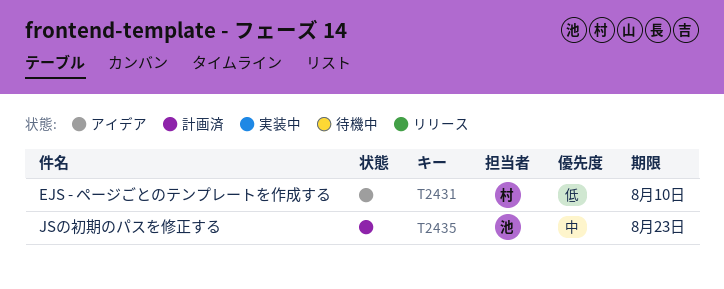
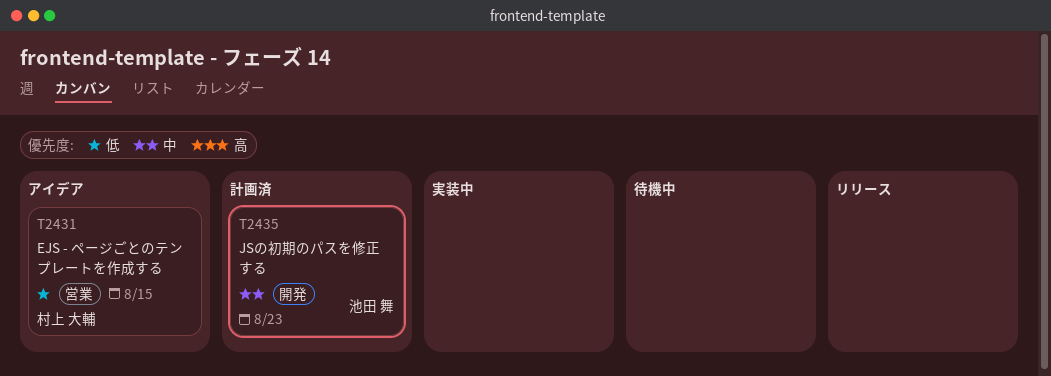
T2431, due: Aug 10 -> Aug 15

